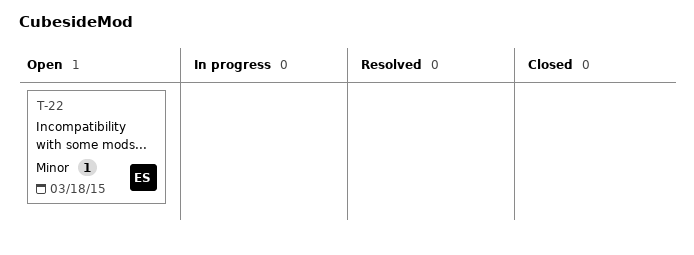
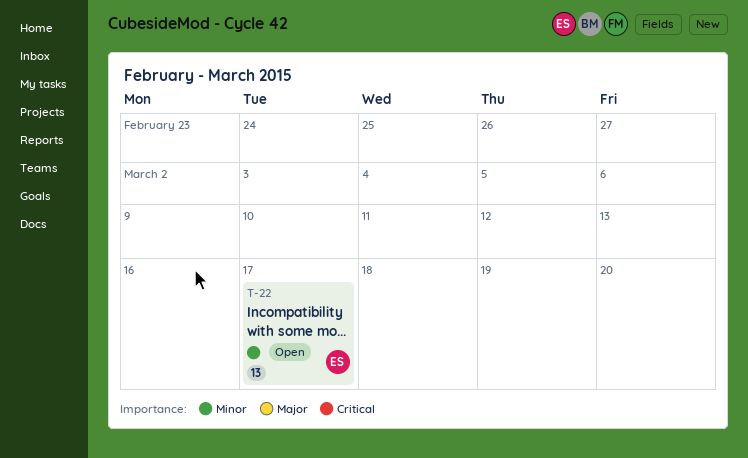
T-22, estimate: 1 -> 13
T-22, due: Mar 18 -> Mar 17

